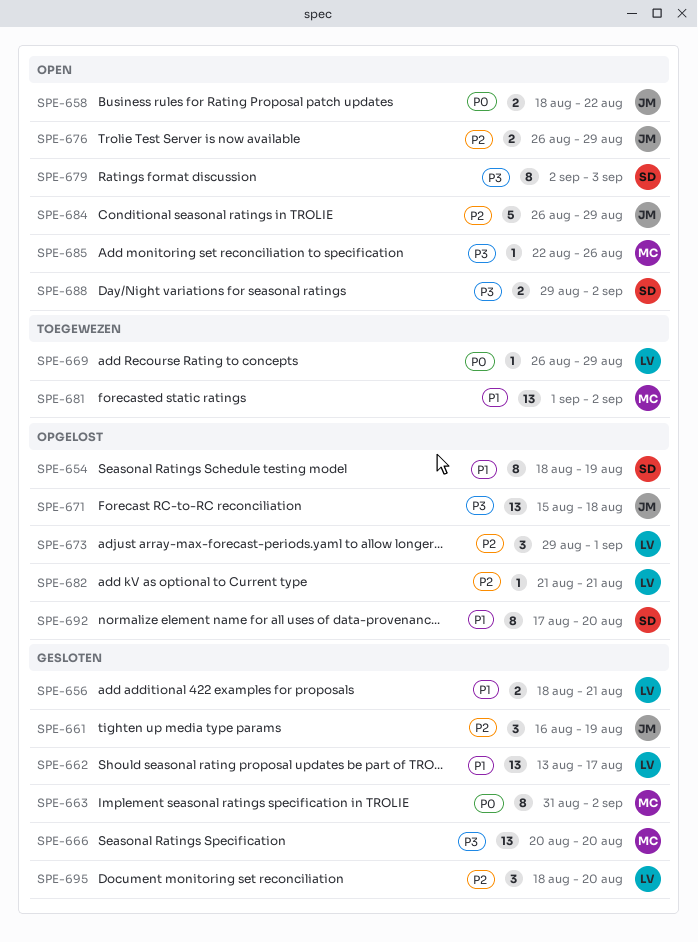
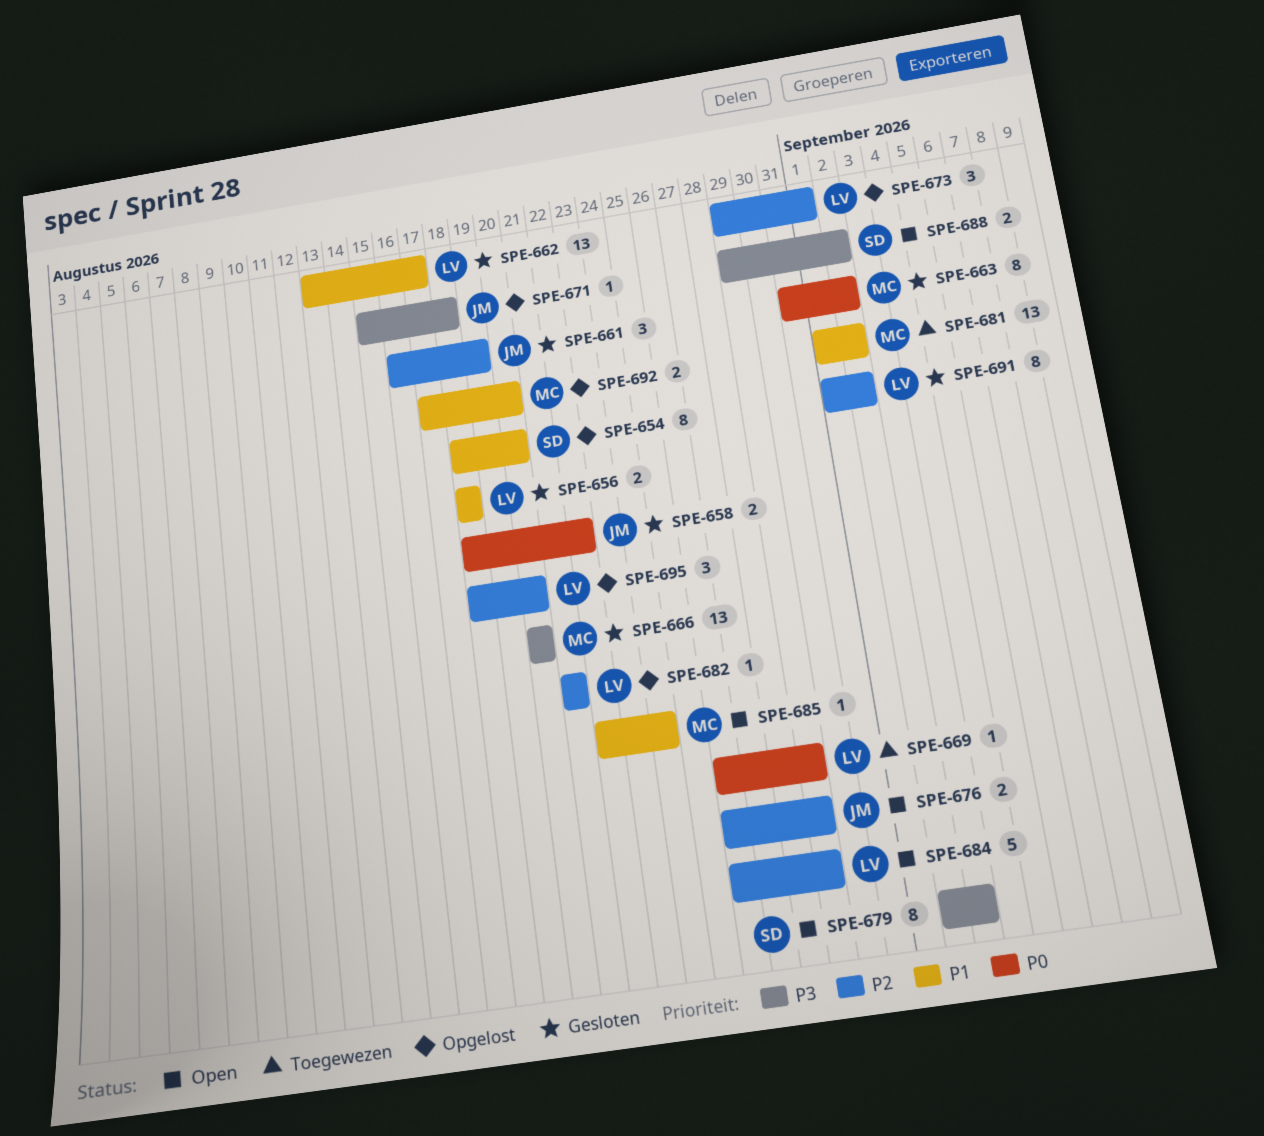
SPE-654, due: Aug 19 -> Aug 20
SPE-656, due: Aug 21 -> Aug 18
SPE-658, status: Open -> Gesloten
SPE-671, estimate: 13 -> 1
SPE-684, owner: JM -> LV
SPE-685, priority: P3 -> P1
SPE-685, due: Aug 26 -> Aug 24
SPE-691: none -> present
SPE-692, owner: SD -> MC
SPE-692, estimate: 8 -> 2
SPE-695, status: Gesloten -> Opgelost

